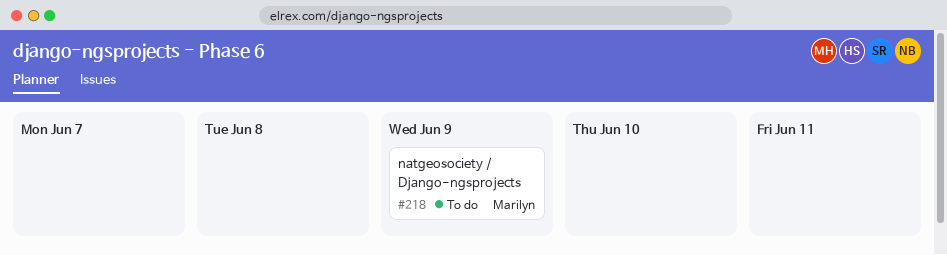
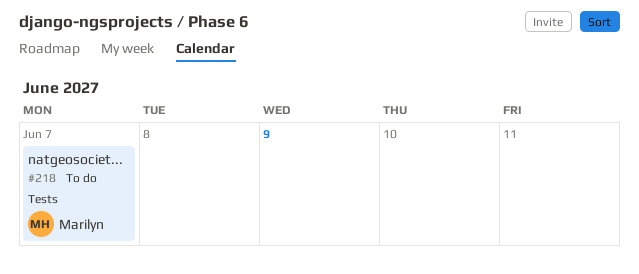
#218, due: Jun 9 -> Jun 7

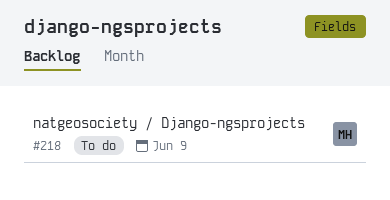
#218, due: Jun 7 -> Jun 9

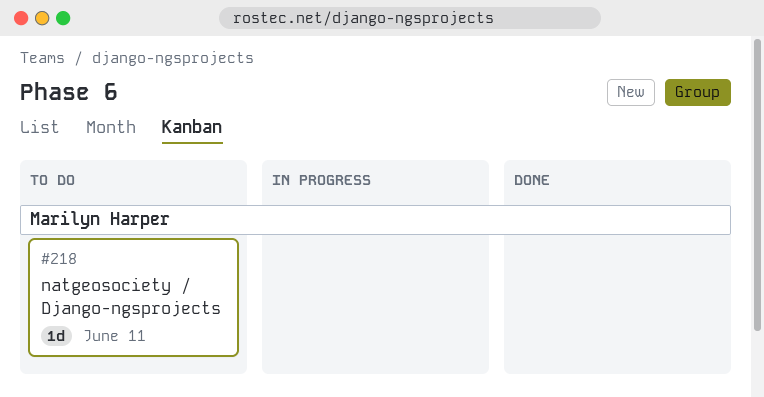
#218, due: Jun 9 -> Jun 11

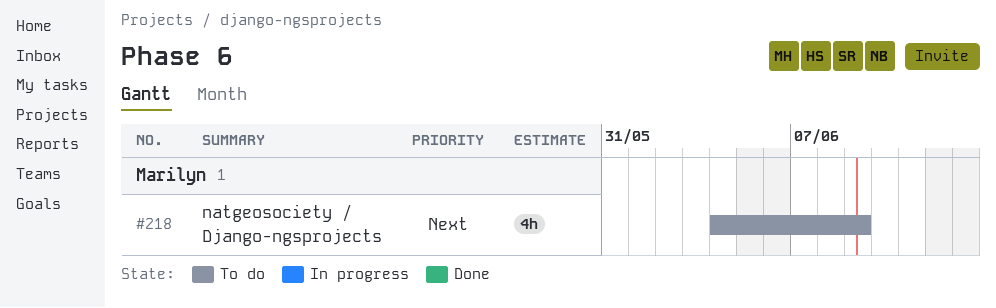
#218, estimate: 1d -> 4h
#218, due: Jun 11 -> Jun 9

